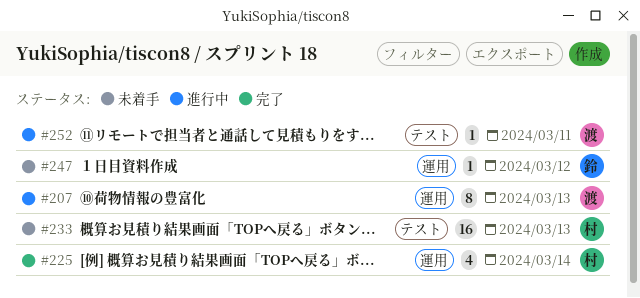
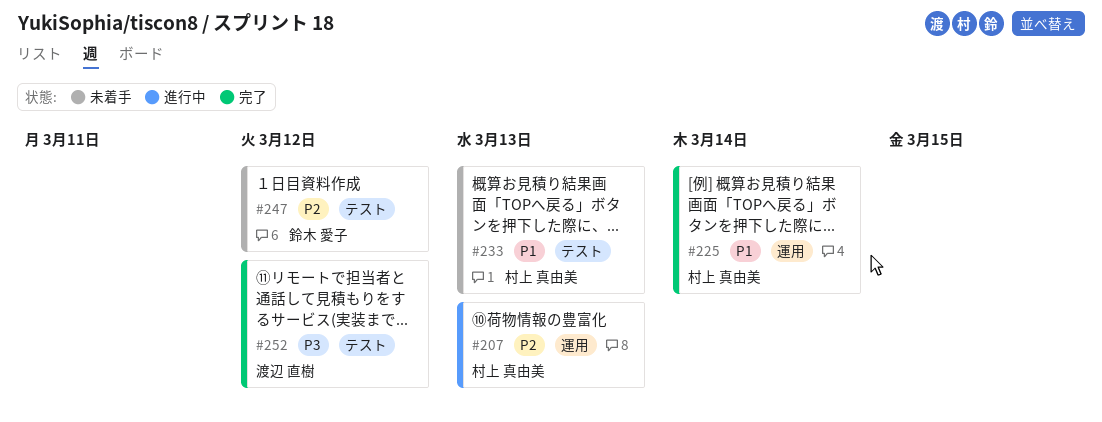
#207, owner: 渡辺 直樹 -> 村上 真由美
#247, label: 運用 -> テスト
#252, status: 進行中 -> 完了
#252, due: Mar 11 -> Mar 12

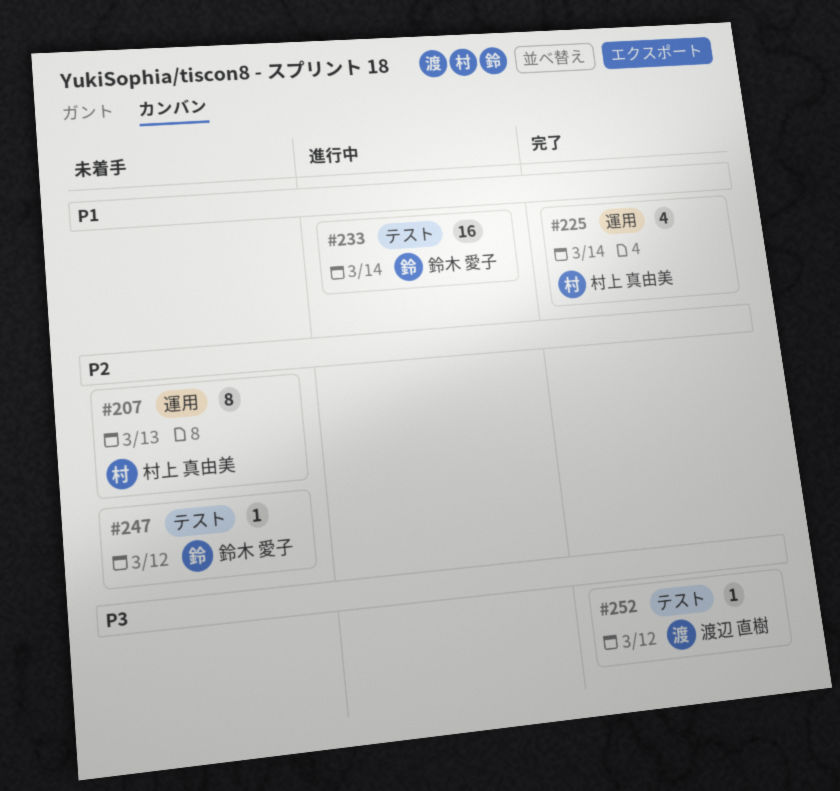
#207, status: 進行中 -> 未着手
#233, status: 未着手 -> 進行中
#233, owner: 村上 真由美 -> 鈴木 愛子
#233, due: Mar 13 -> Mar 14

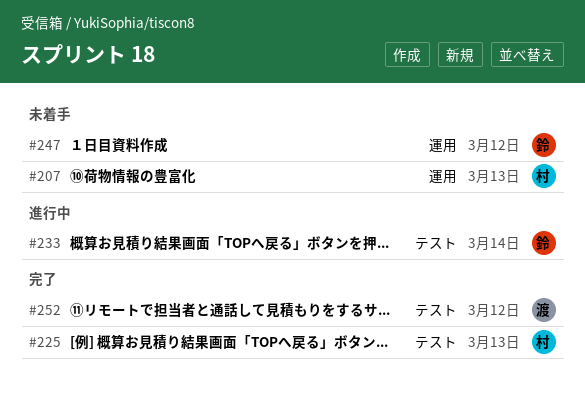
#225, label: 運用 -> テスト
#225, due: Mar 14 -> Mar 13
#247, label: テスト -> 運用

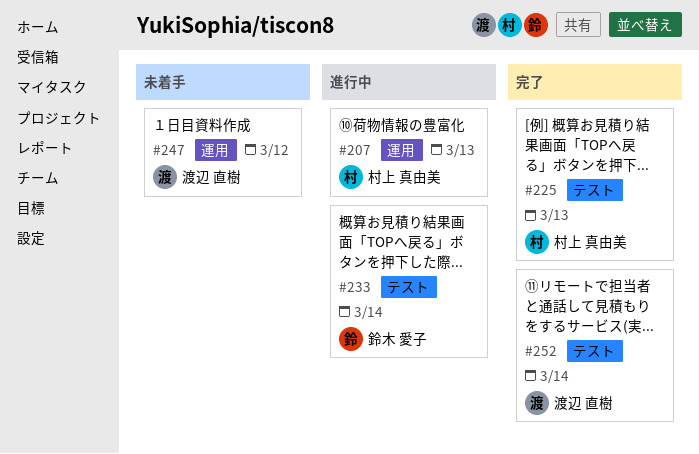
#207, status: 未着手 -> 進行中
#247, owner: 鈴木 愛子 -> 渡辺 直樹
#252, due: Mar 12 -> Mar 14

